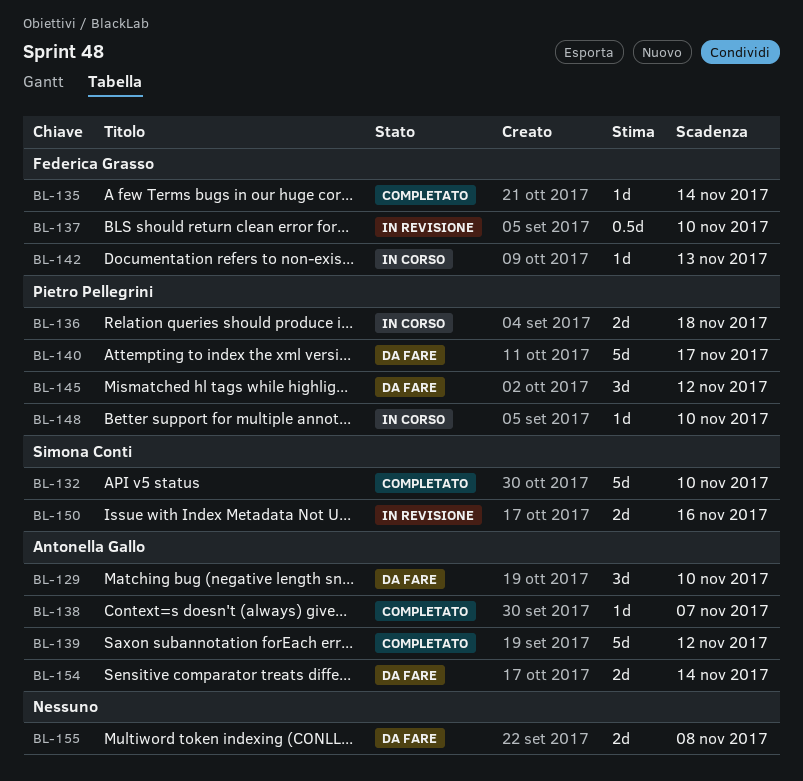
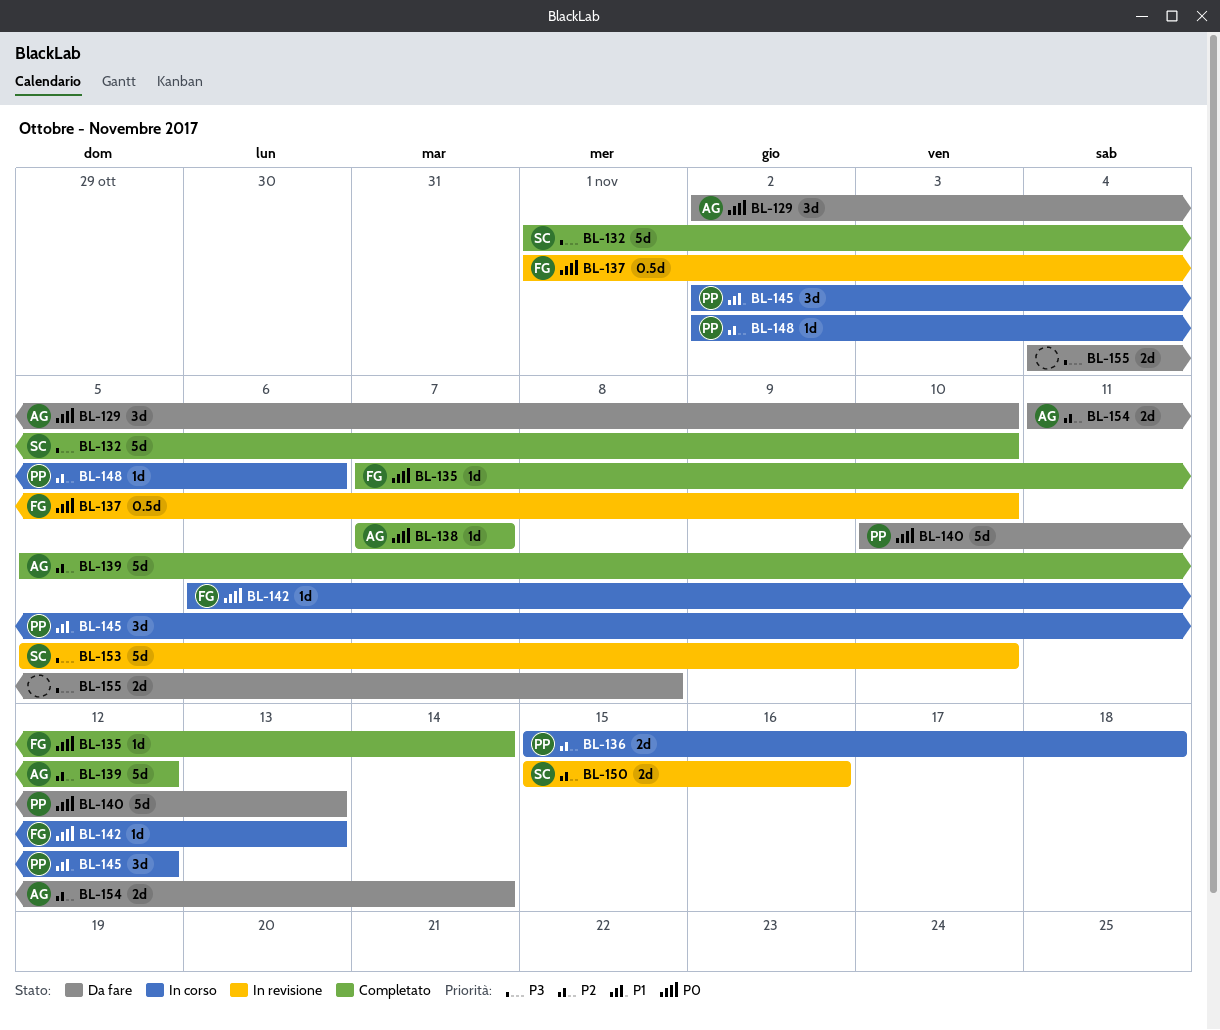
BL-140, due: Nov 17 -> Nov 13
BL-145, status: Da fare -> In corso
BL-148, due: Nov 10 -> Nov 6
BL-153: none -> present

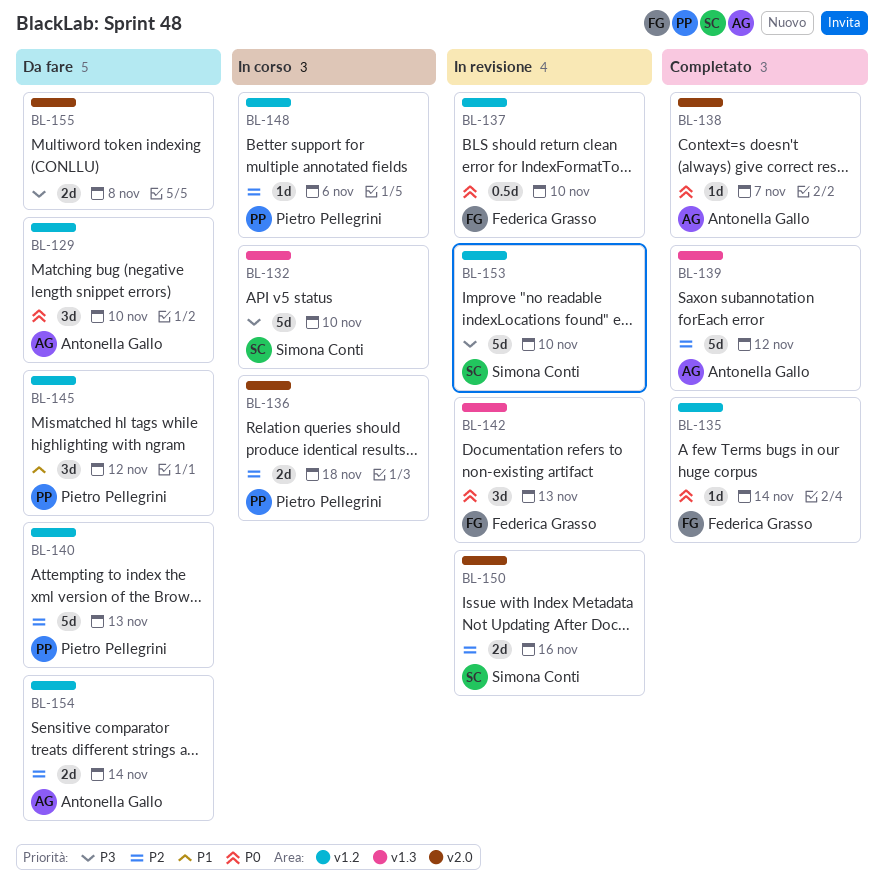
BL-132, status: Completato -> In corso
BL-140, priority: P0 -> P2
BL-142, status: In corso -> In revisione
BL-142, estimate: 1d -> 3d
BL-145, status: In corso -> Da fare

